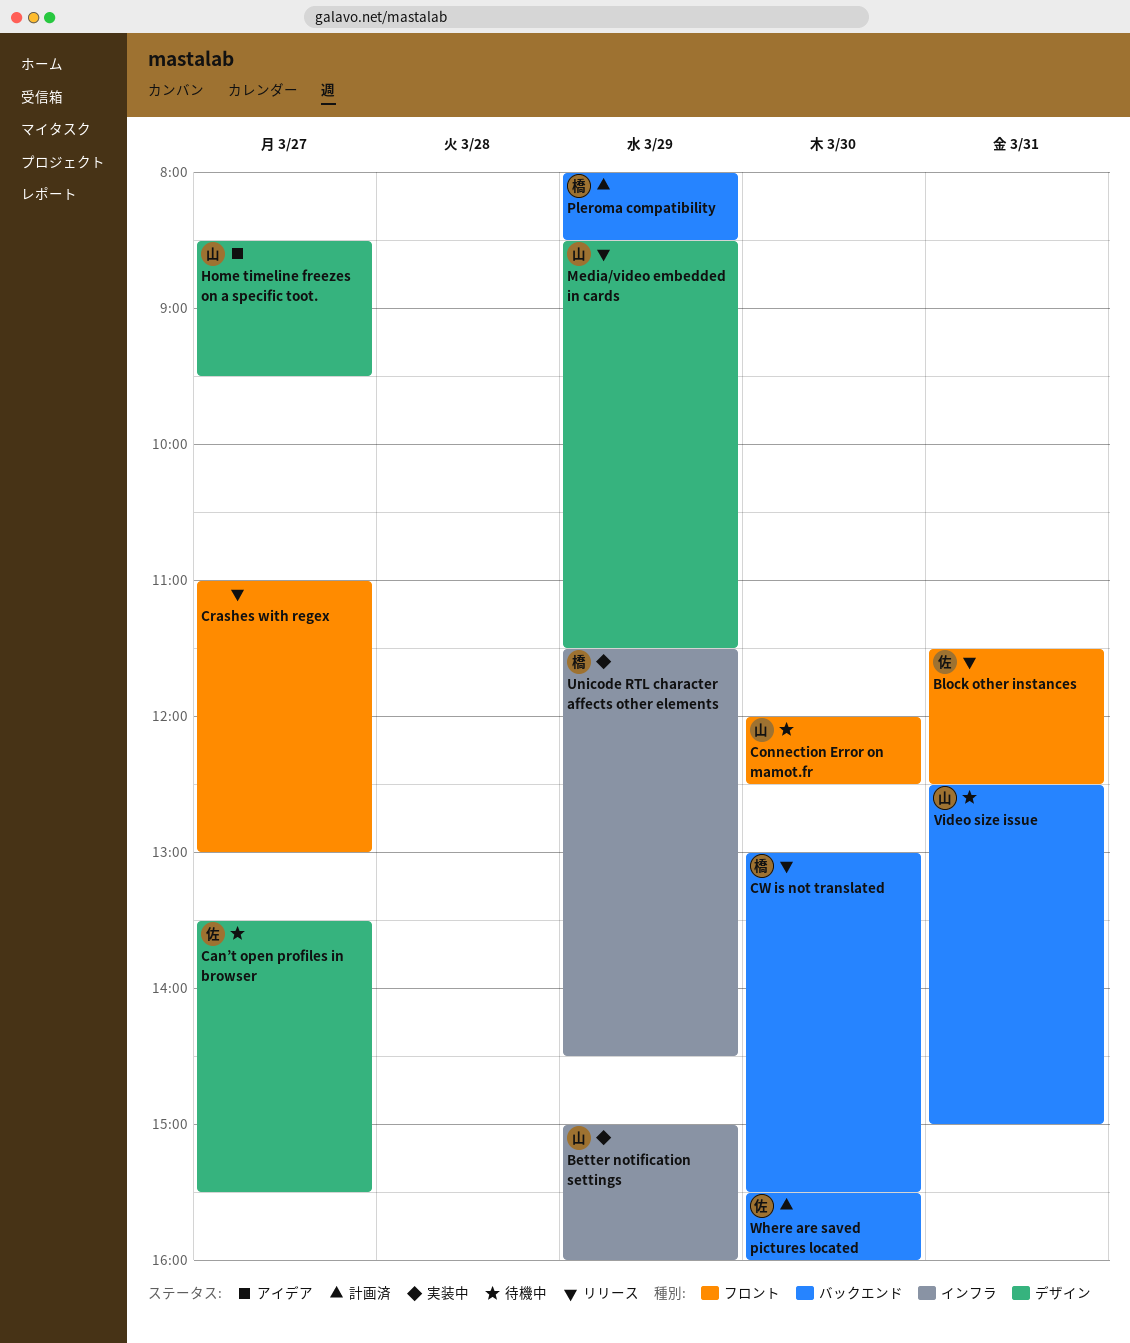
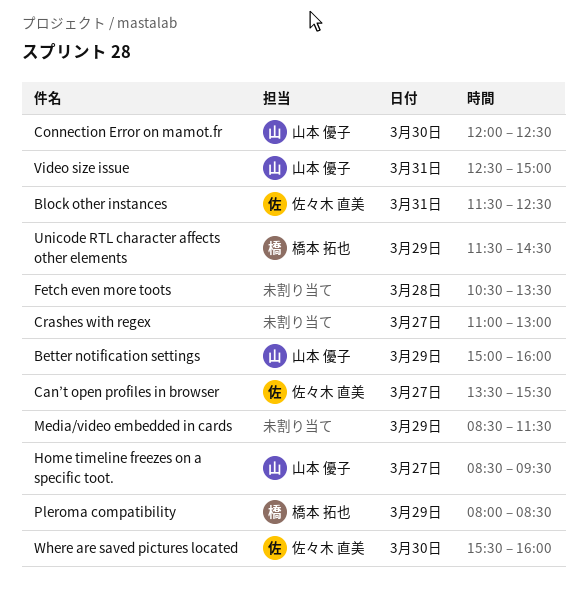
CW is not translated: present -> none
Fetch even more toots: none -> present
Media/video embedded in cards, owner: 山本 優子 -> none

